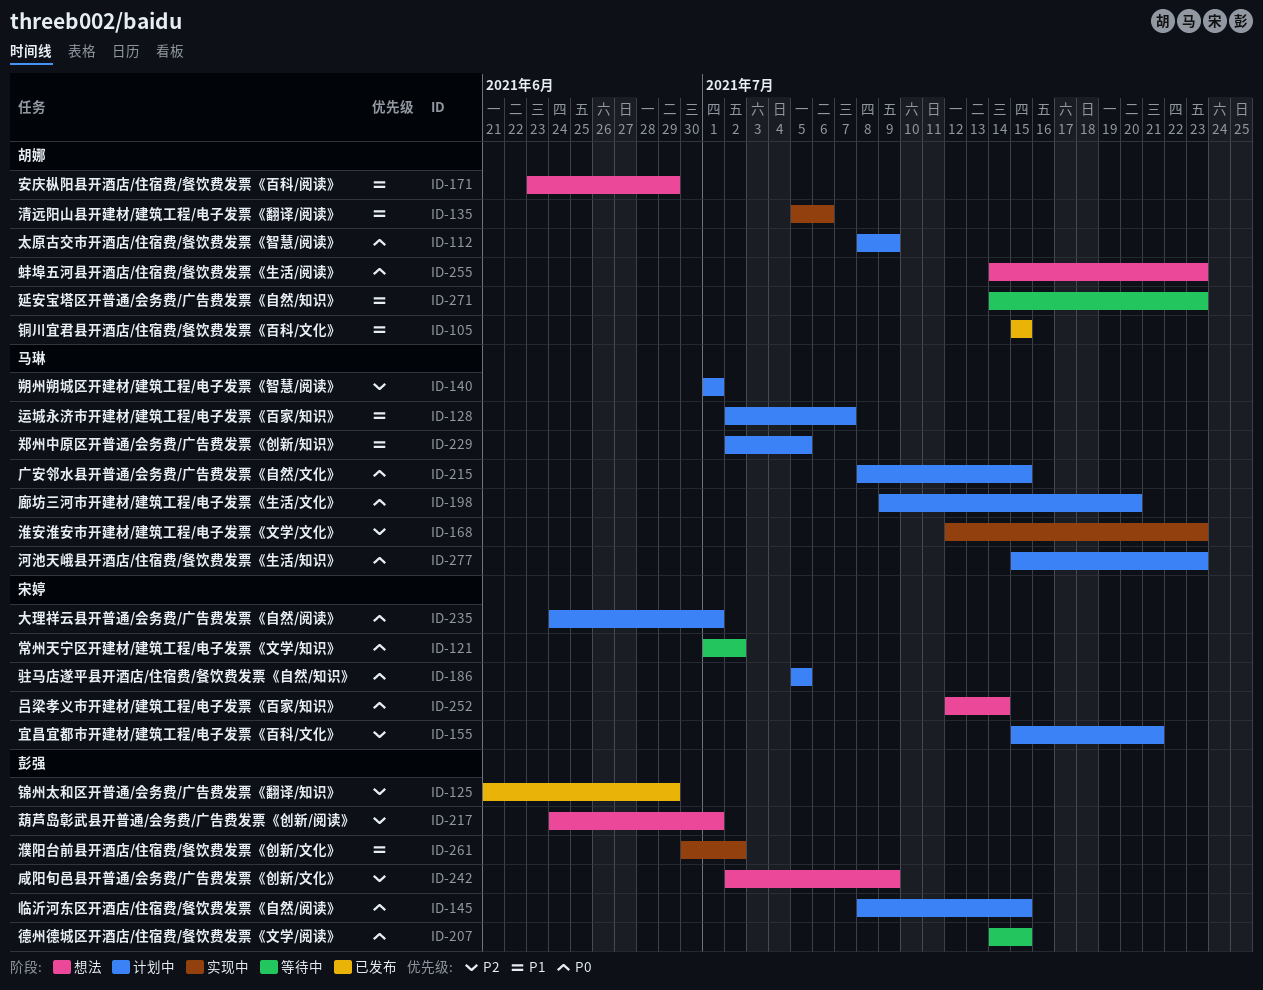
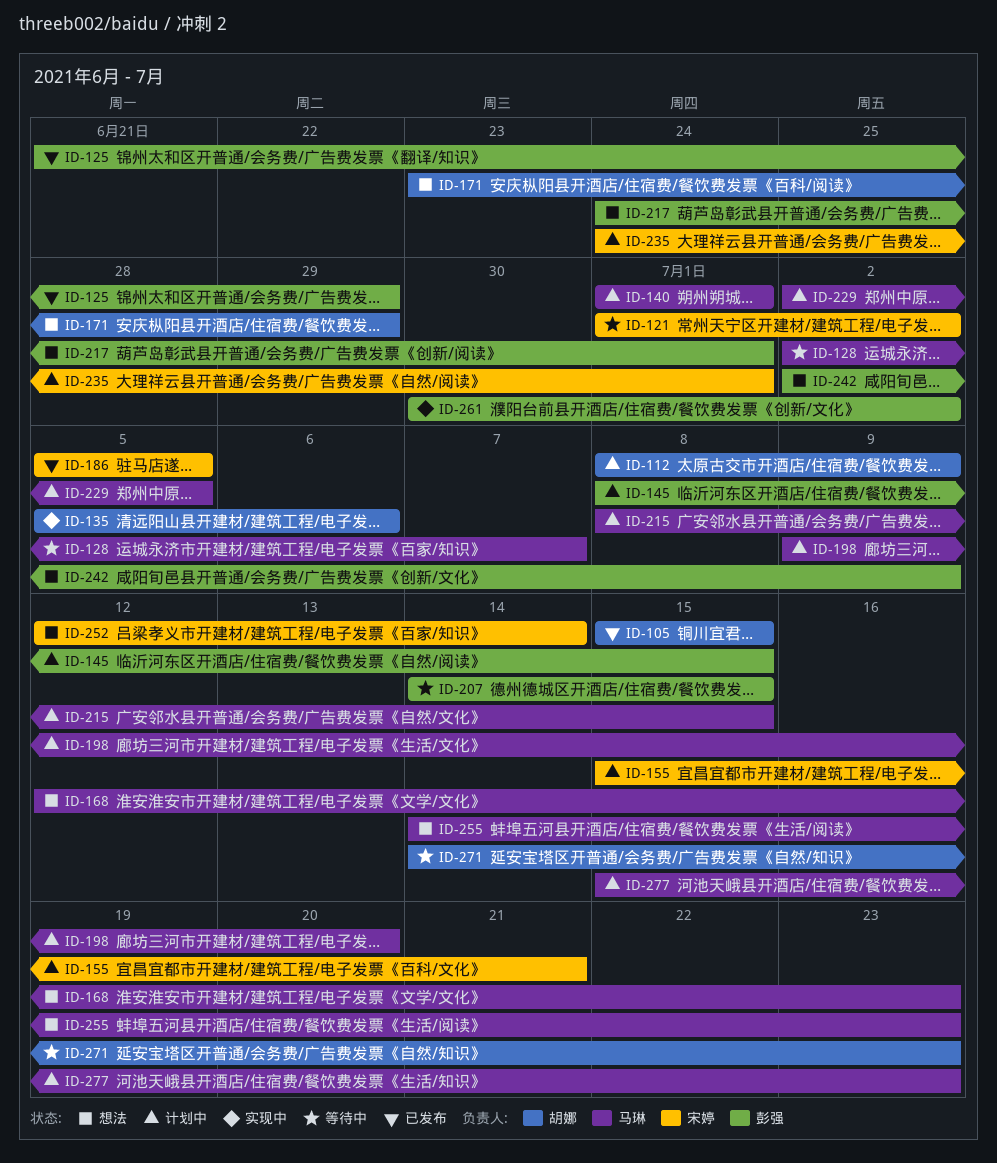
ID-128, status: 计划中 -> 等待中
ID-168, status: 实现中 -> 想法
ID-186, status: 计划中 -> 已发布
ID-255, owner: 胡娜 -> 马琳

